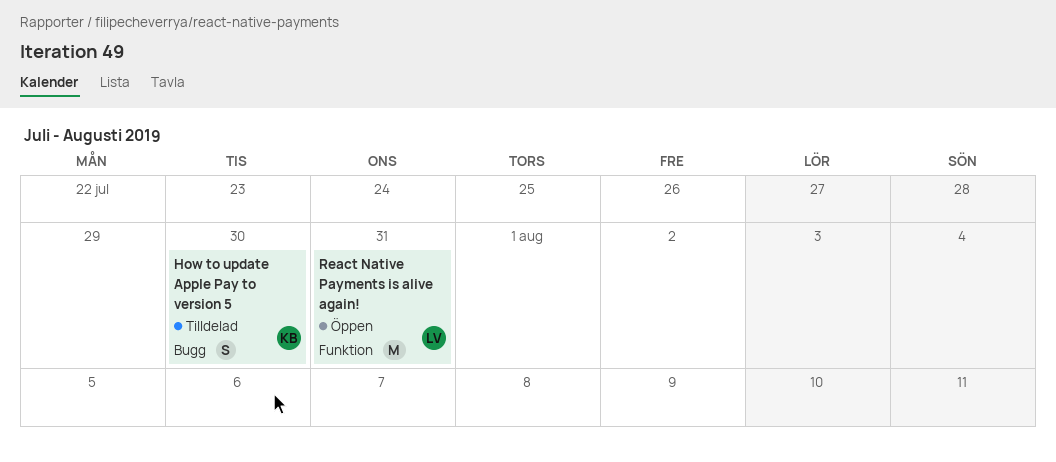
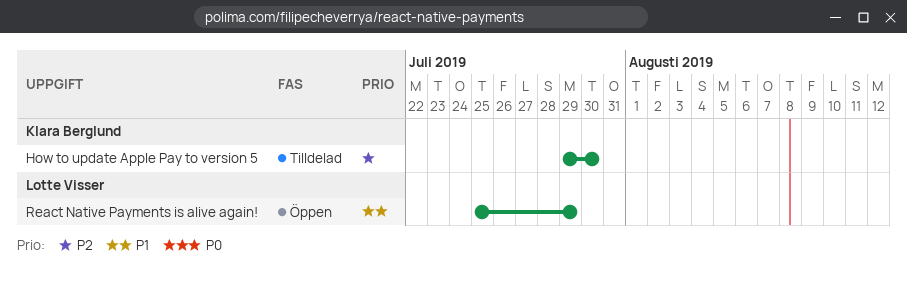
React Native Payments is alive again!, due: Jul 31 -> Jul 29

